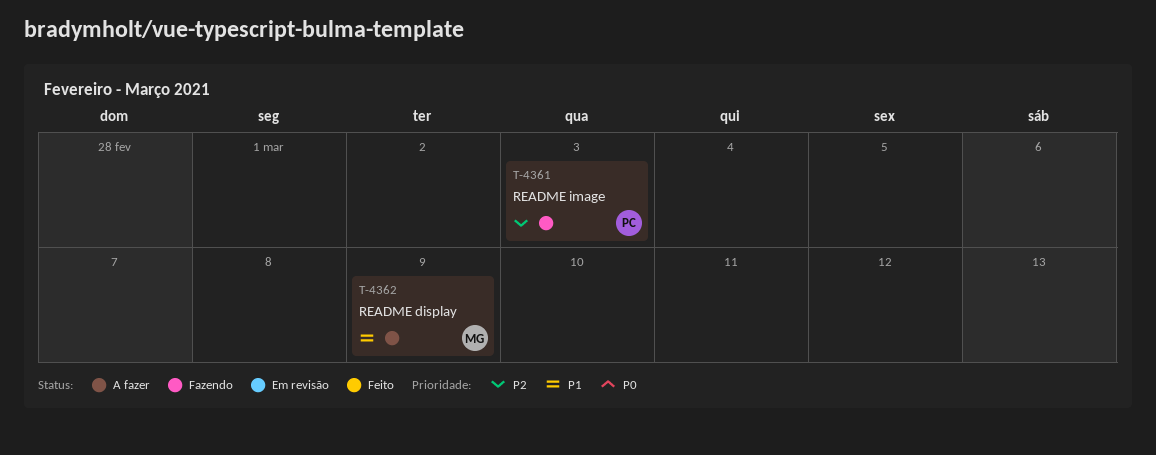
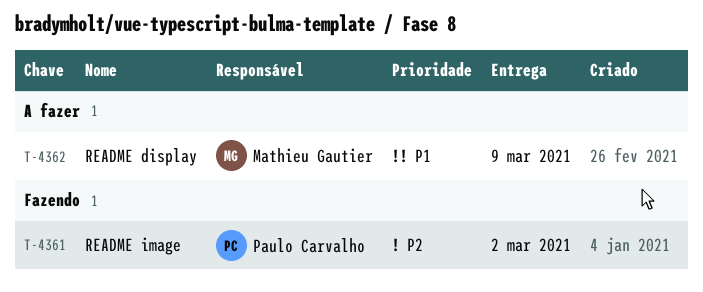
T-4361, due: Mar 3 -> Mar 2

